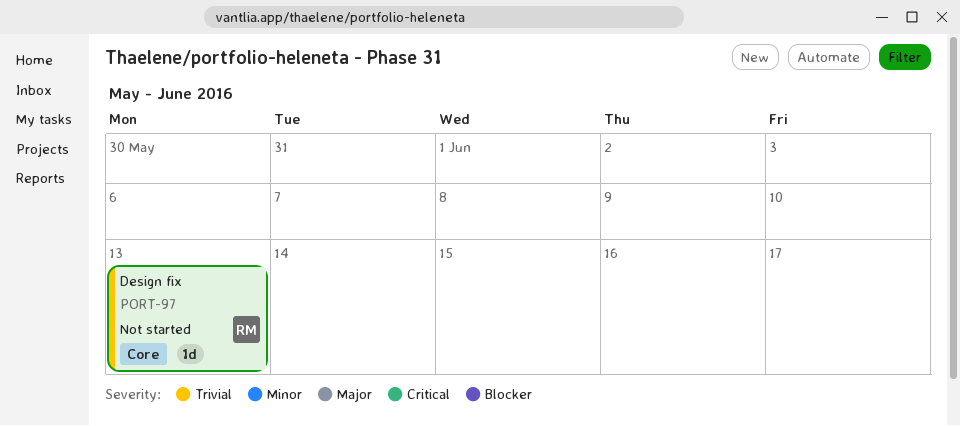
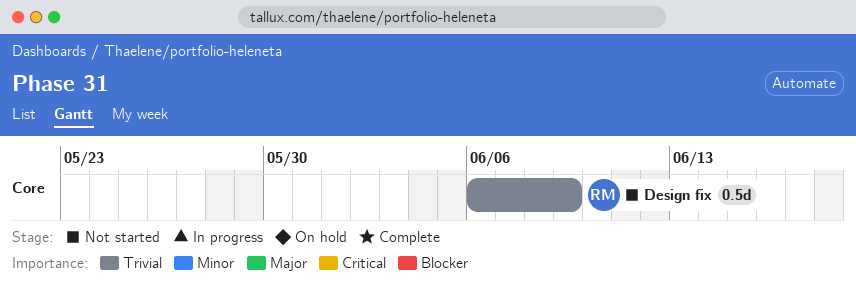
Design fix, estimate: 1d -> 0.5d
Design fix, due: Jun 13 -> Jun 9

